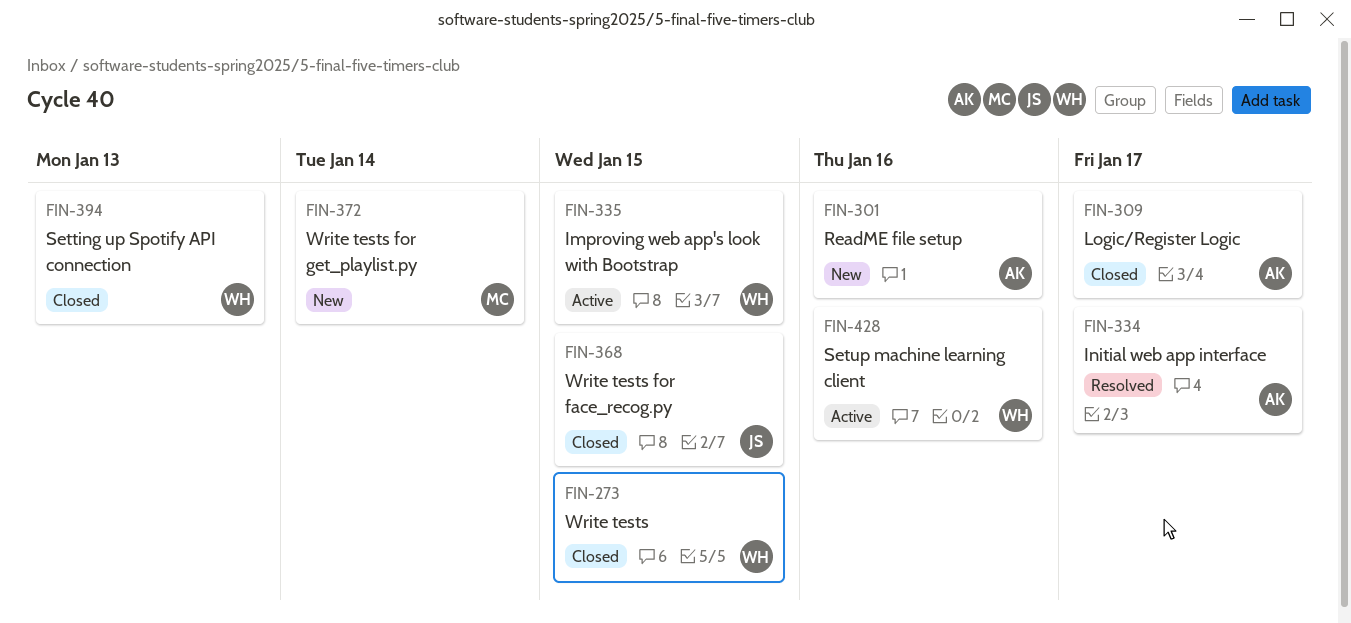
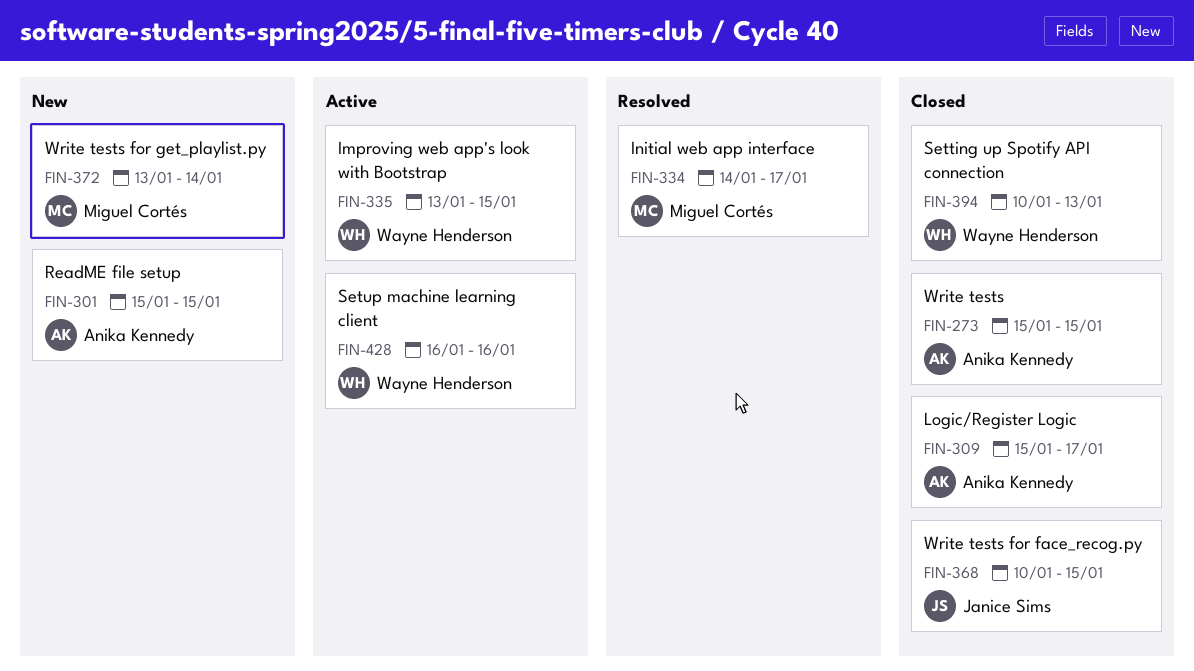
FIN-273, owner: Wayne Henderson -> Anika Kennedy
FIN-301, due: Jan 16 -> Jan 15
FIN-334, owner: Anika Kennedy -> Miguel Cortés

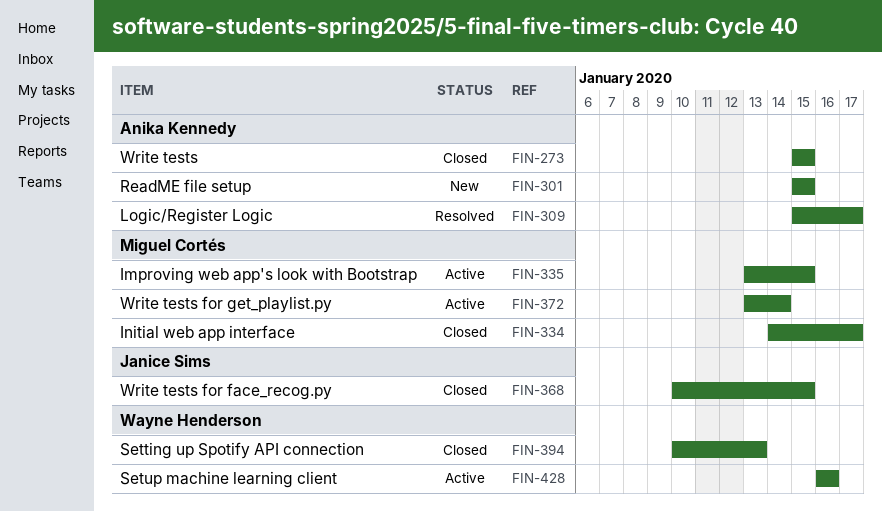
FIN-309, status: Closed -> Resolved
FIN-334, status: Resolved -> Closed
FIN-335, owner: Wayne Henderson -> Miguel Cortés
FIN-372, status: New -> Active

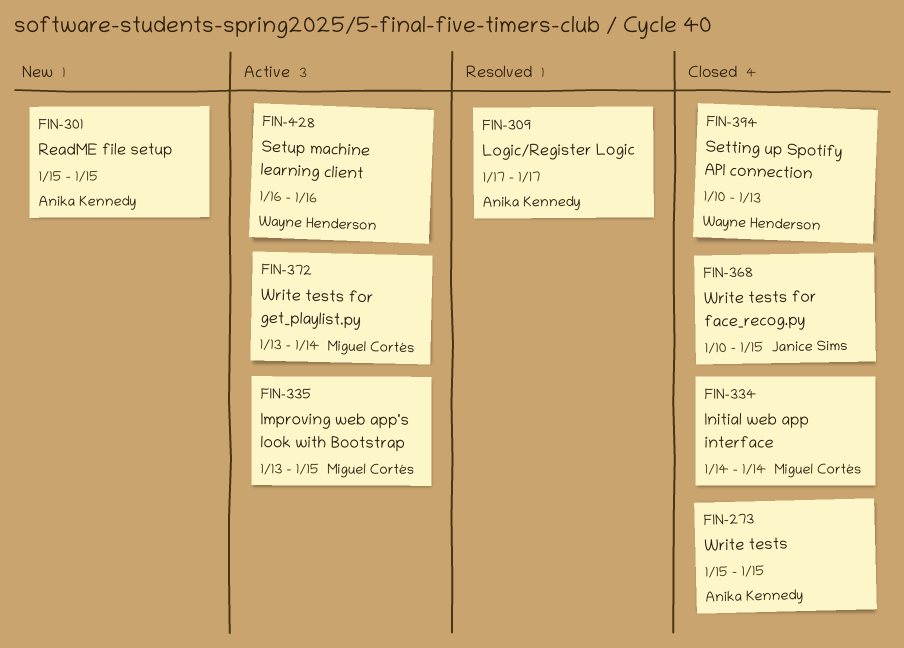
FIN-309, start: Jan 15 -> Jan 17
FIN-334, due: Jan 17 -> Jan 14

